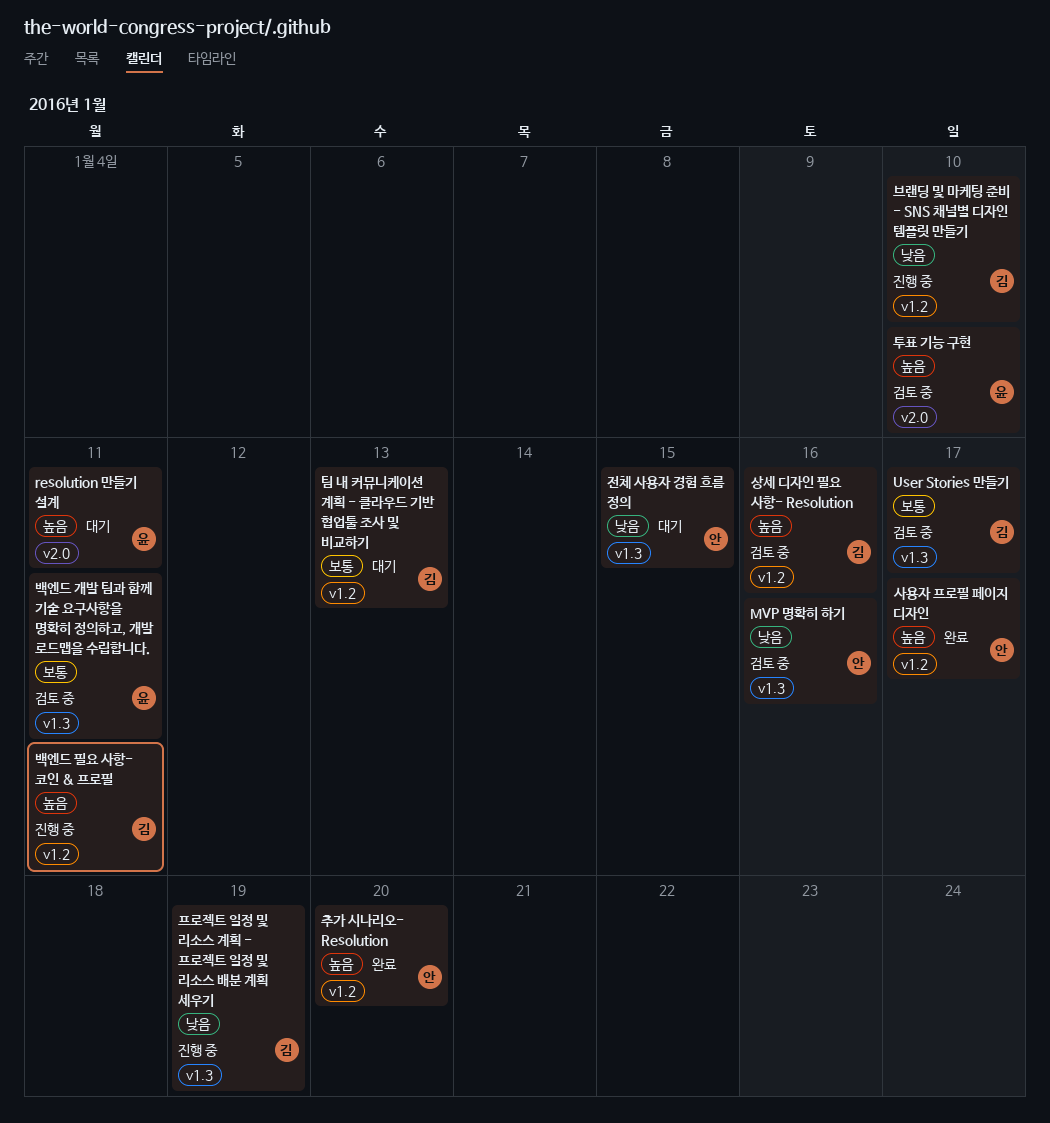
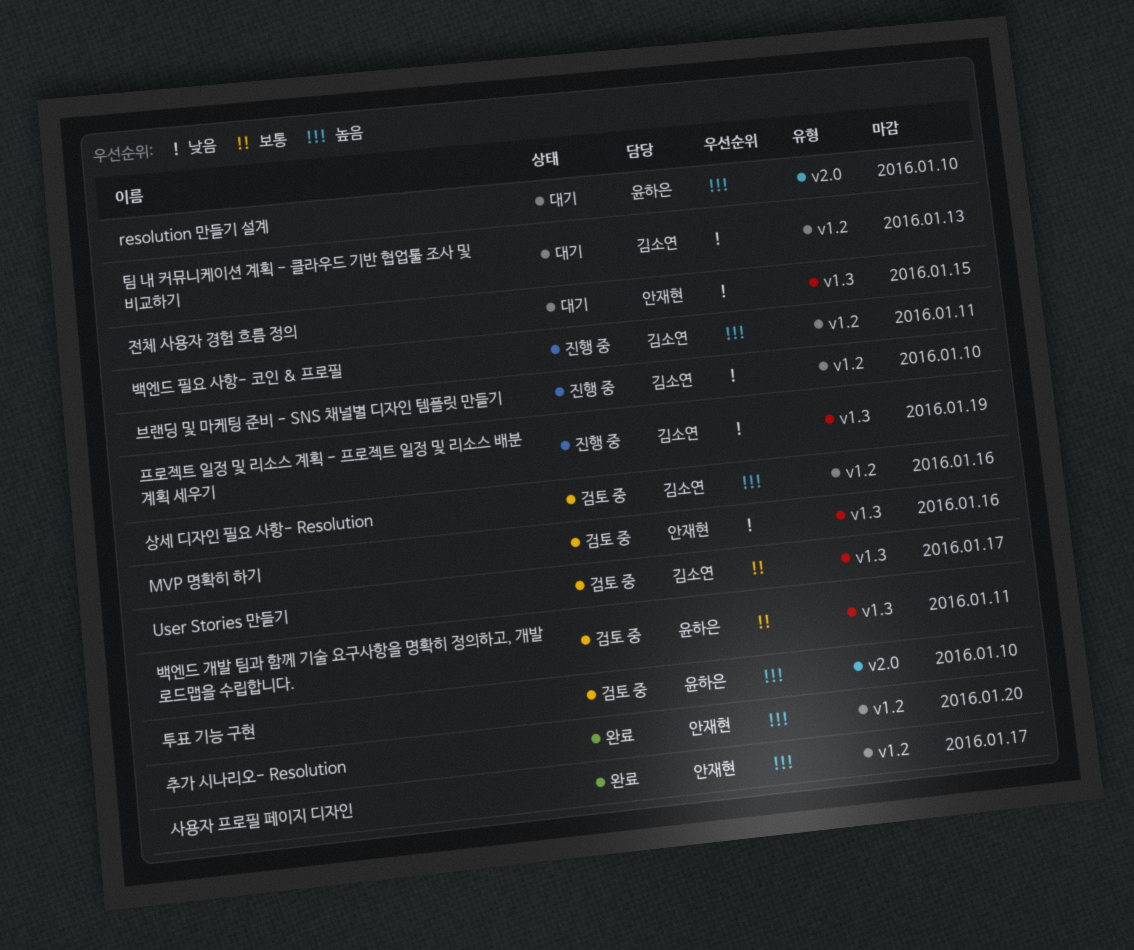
resolution 만들기 설계, due: Jan 11 -> Jan 10
팀 내 커뮤니케이션 계획 - 클라우드 기반 협업툴 조사 및 비교하기, priority: 보통 -> 낮음

